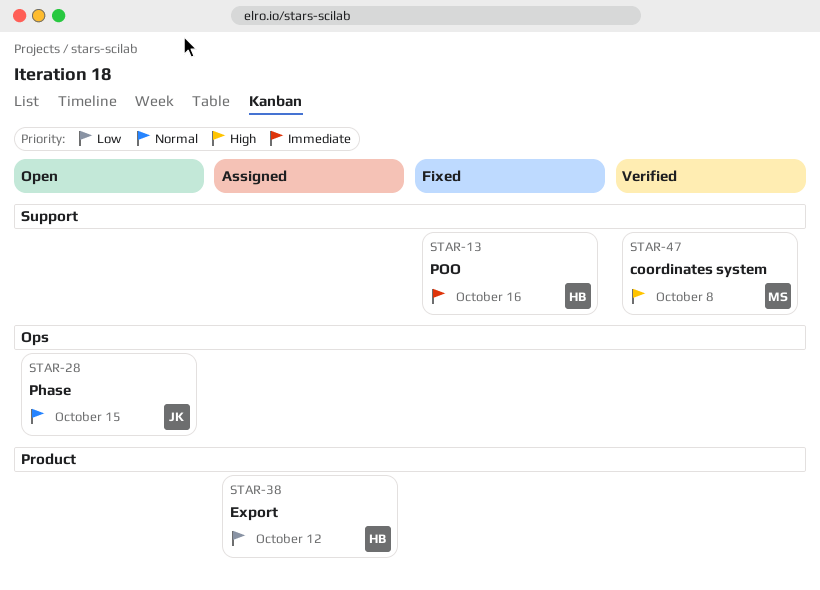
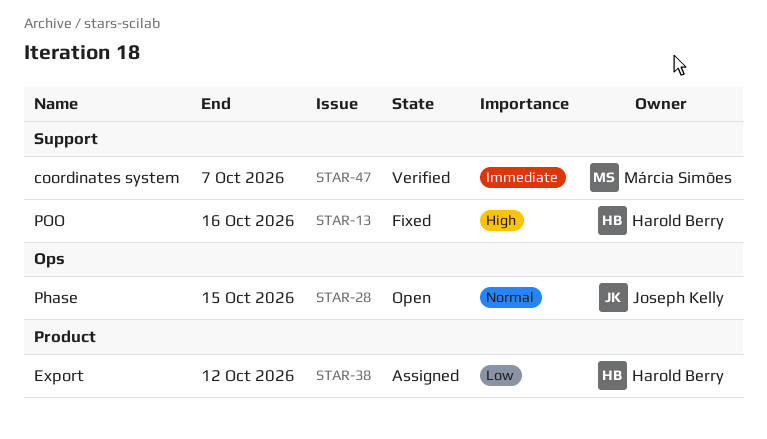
STAR-13, priority: Immediate -> High
STAR-47, priority: High -> Immediate
STAR-47, due: Oct 8 -> Oct 7

